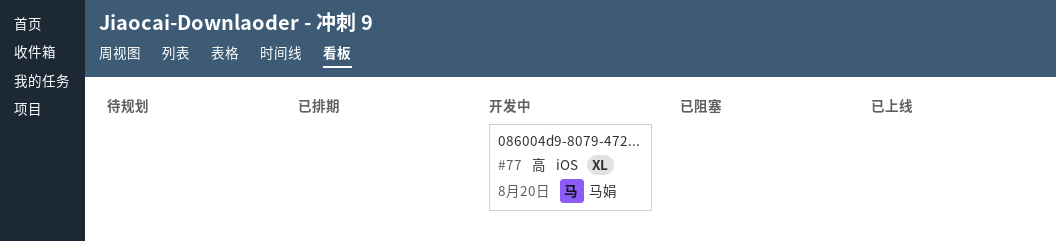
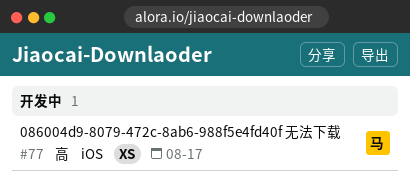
#77, estimate: XL -> XS
#77, due: Aug 20 -> Aug 17

